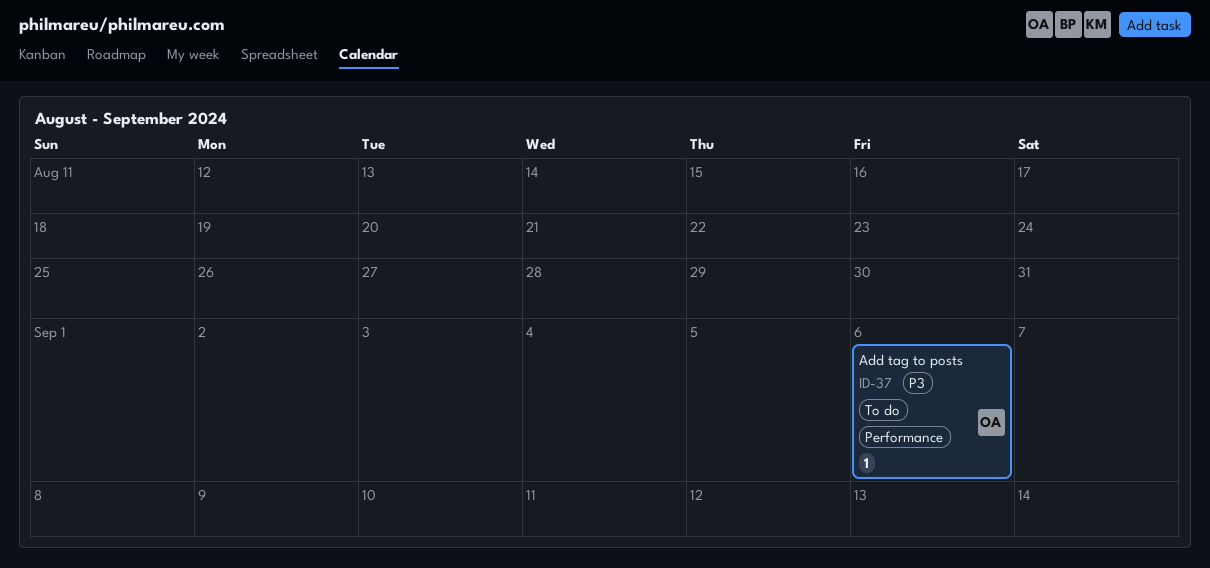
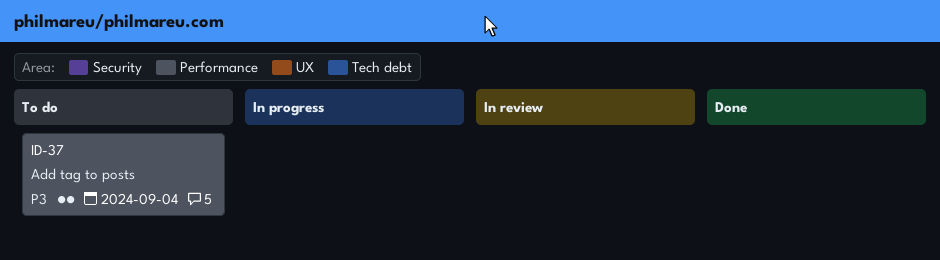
ID-37, estimate: 1 -> 2
ID-37, due: Sep 6 -> Sep 4

